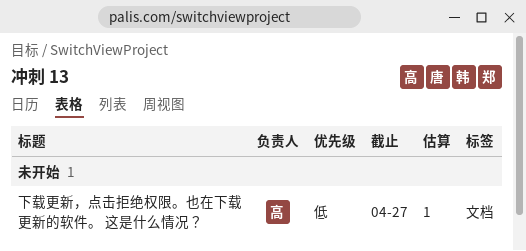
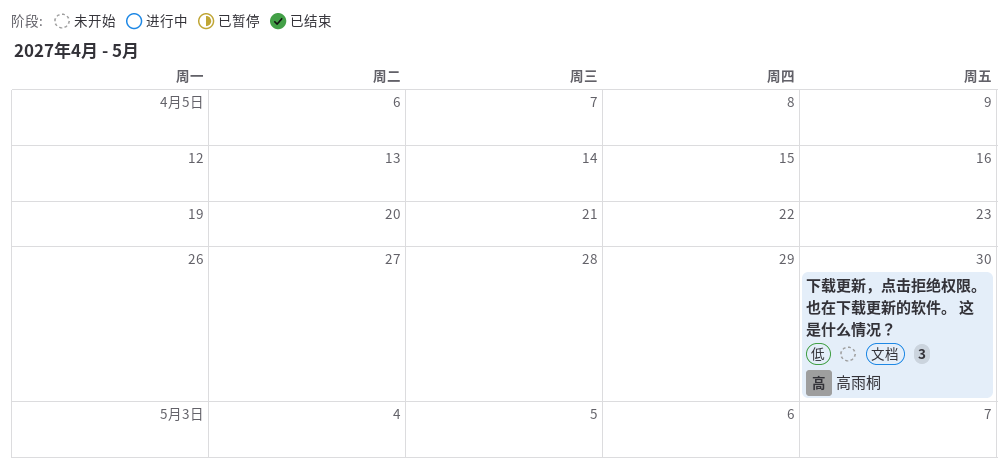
下载更新，点击拒绝权限。也在下载更新的软件。 这是什么情况？, estimate: 1 -> 3
下载更新，点击拒绝权限。也在下载更新的软件。 这是什么情况？, due: Apr 27 -> Apr 30

